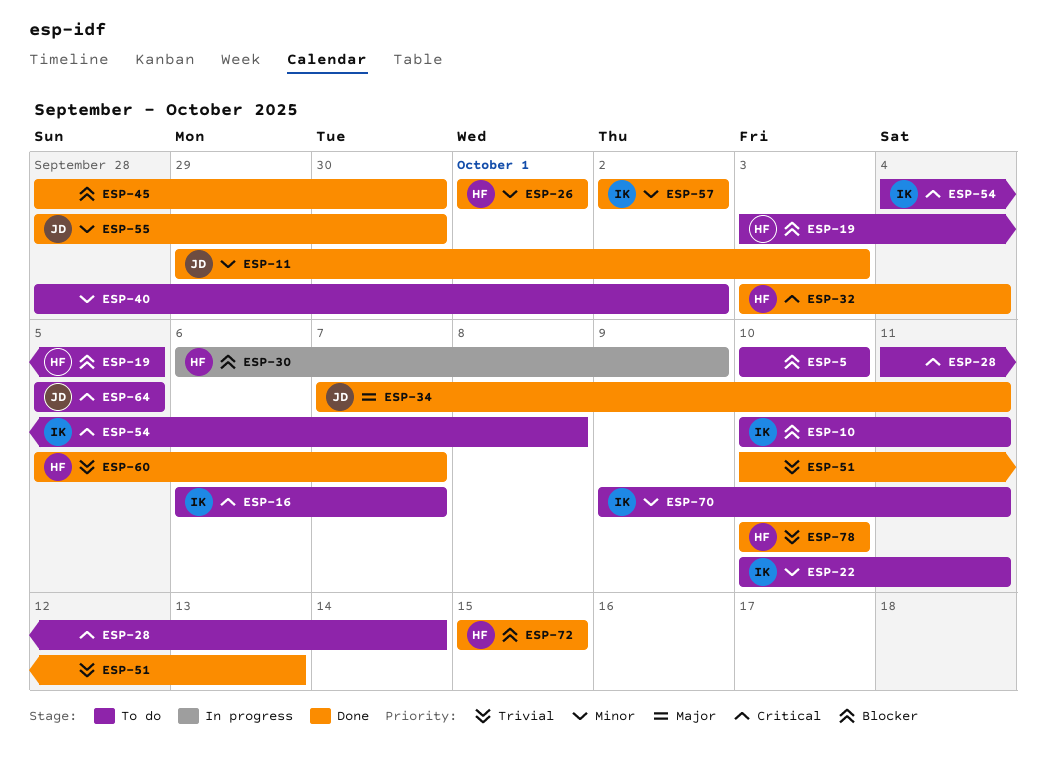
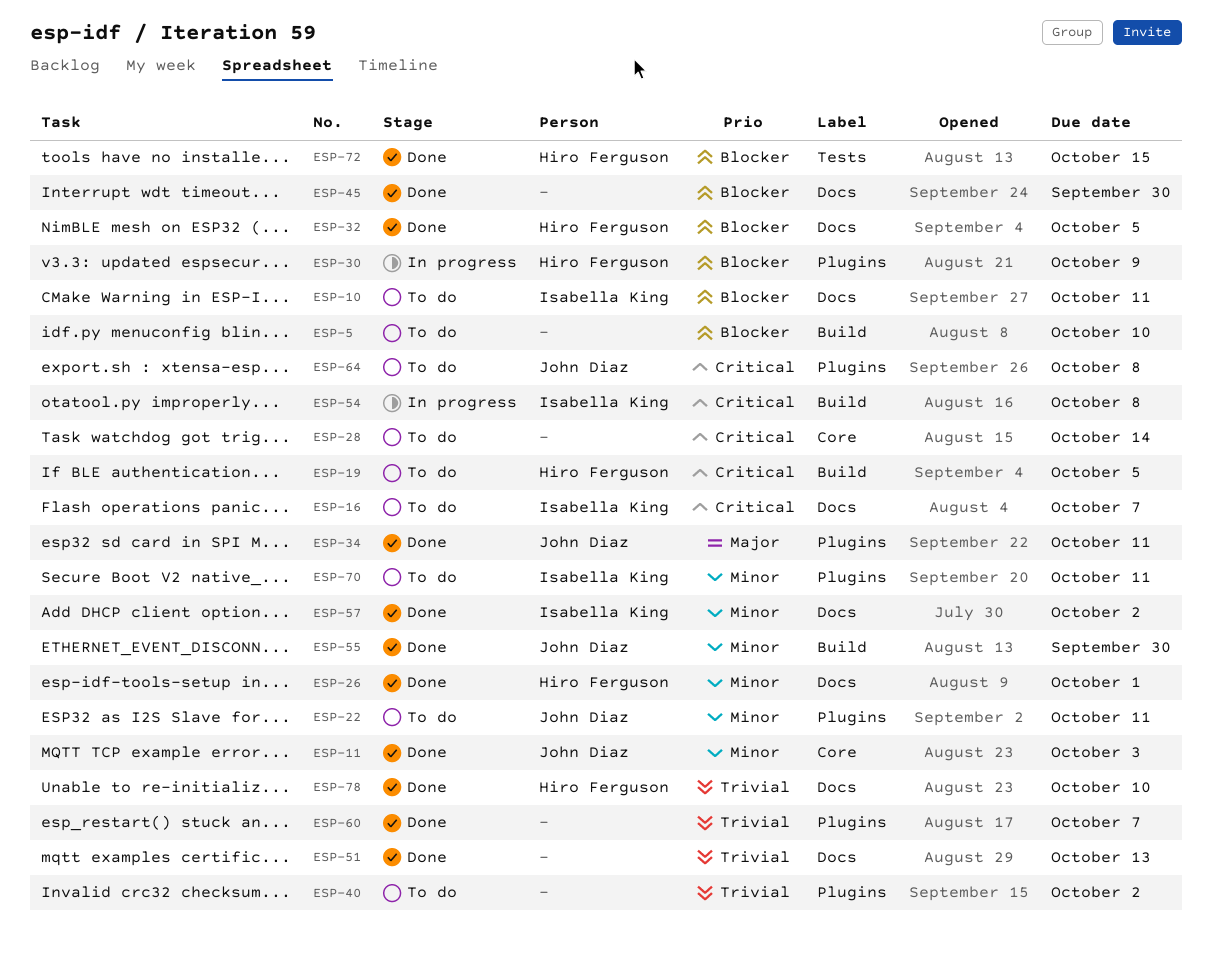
ESP-19, priority: Blocker -> Critical
ESP-22, owner: Isabella King -> John Diaz
ESP-32, priority: Critical -> Blocker
ESP-32, due: Oct 4 -> Oct 5
ESP-40, priority: Minor -> Trivial
ESP-54, status: To do -> In progress
ESP-60, owner: Hiro Ferguson -> none
ESP-64, due: Oct 5 -> Oct 8

